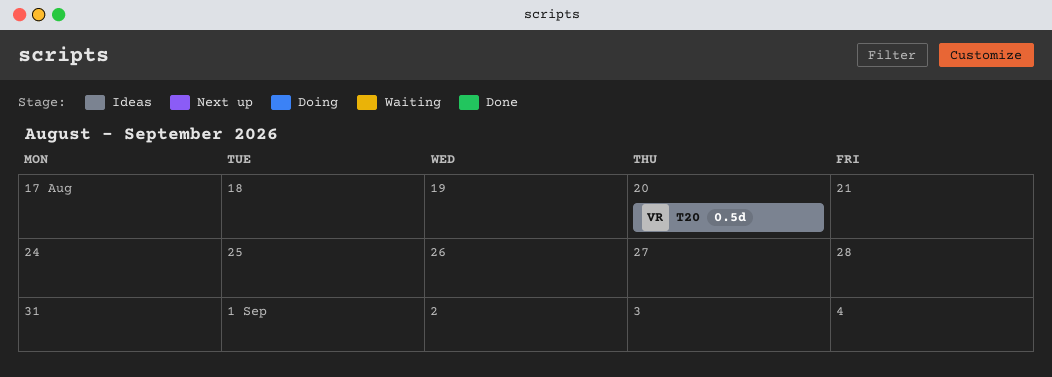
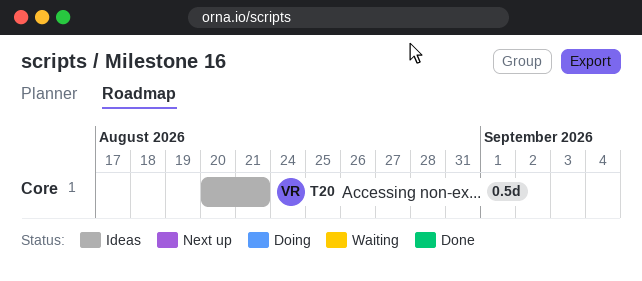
T20, due: Aug 20 -> Aug 21

